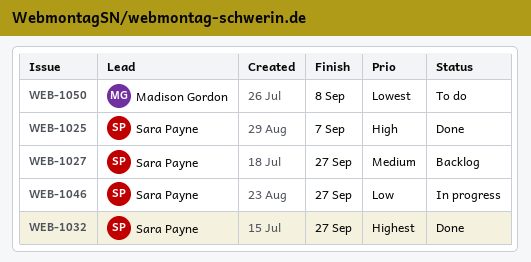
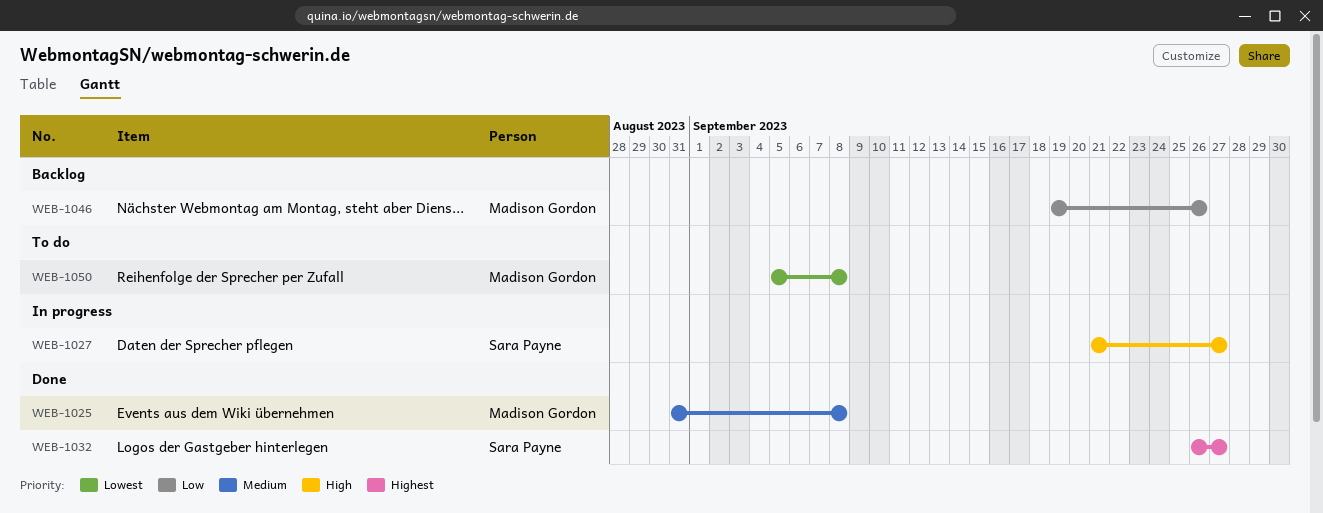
WEB-1025, owner: Sara Payne -> Madison Gordon
WEB-1025, priority: High -> Medium
WEB-1025, due: Sep 7 -> Sep 8
WEB-1027, status: Backlog -> In progress
WEB-1027, priority: Medium -> High
WEB-1046, status: In progress -> Backlog
WEB-1046, owner: Sara Payne -> Madison Gordon
WEB-1046, due: Sep 27 -> Sep 26

